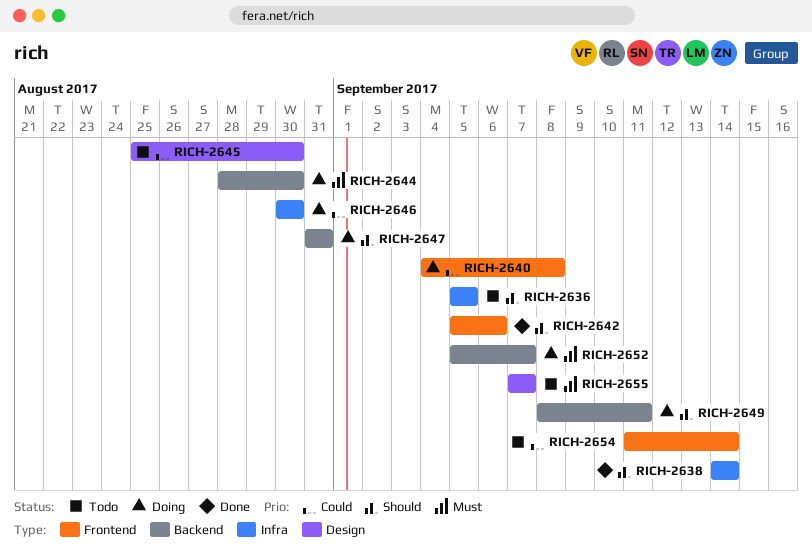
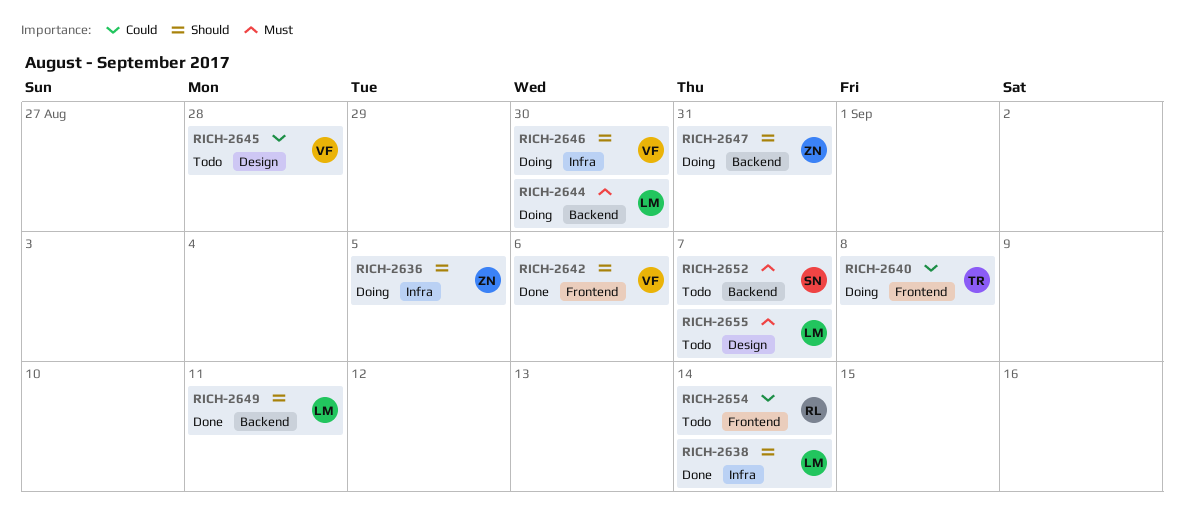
RICH-2636, status: Todo -> Doing
RICH-2645, due: Aug 30 -> Aug 28
RICH-2646, priority: Could -> Should
RICH-2649, status: Doing -> Done
RICH-2652, status: Doing -> Todo

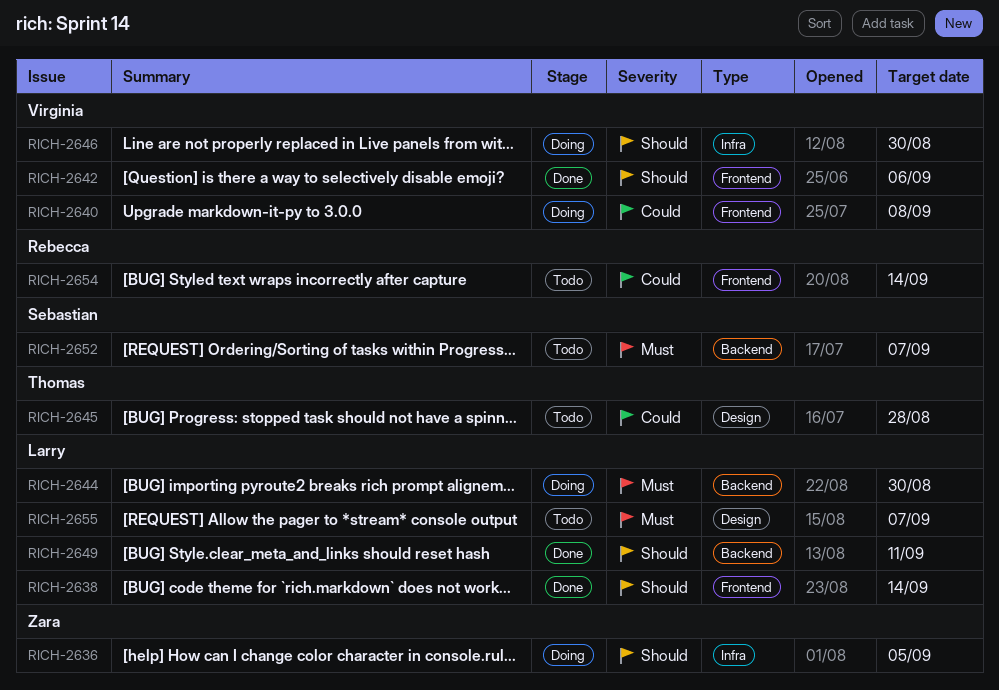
RICH-2638, label: Infra -> Frontend
RICH-2640, owner: Thomas -> Virginia
RICH-2645, owner: Virginia -> Thomas
RICH-2647: present -> none

